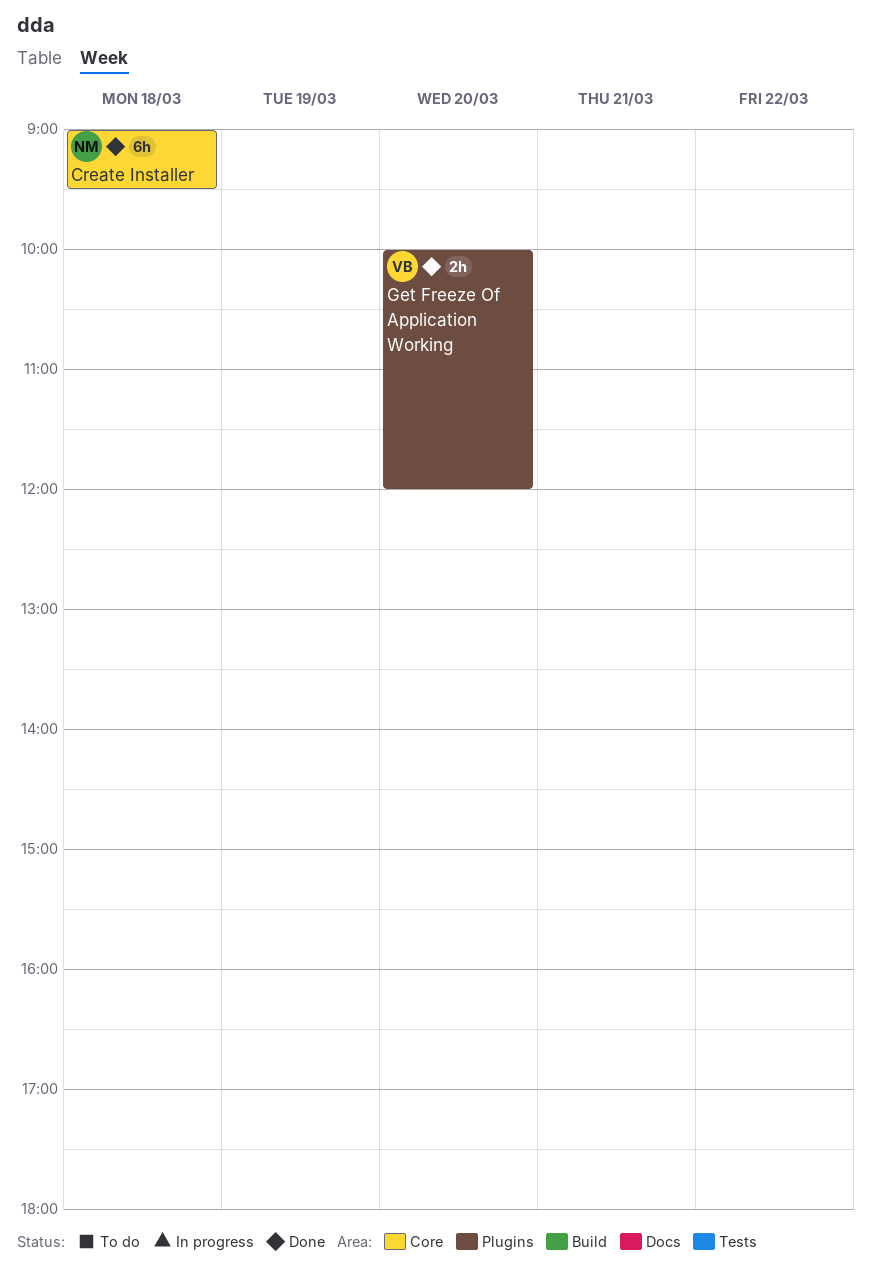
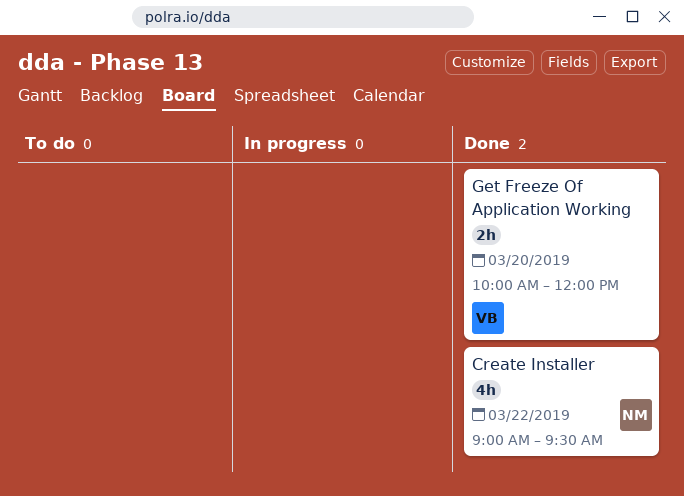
Create Installer, estimate: 6h -> 4h
Create Installer, day: Mar 18 -> Mar 22

